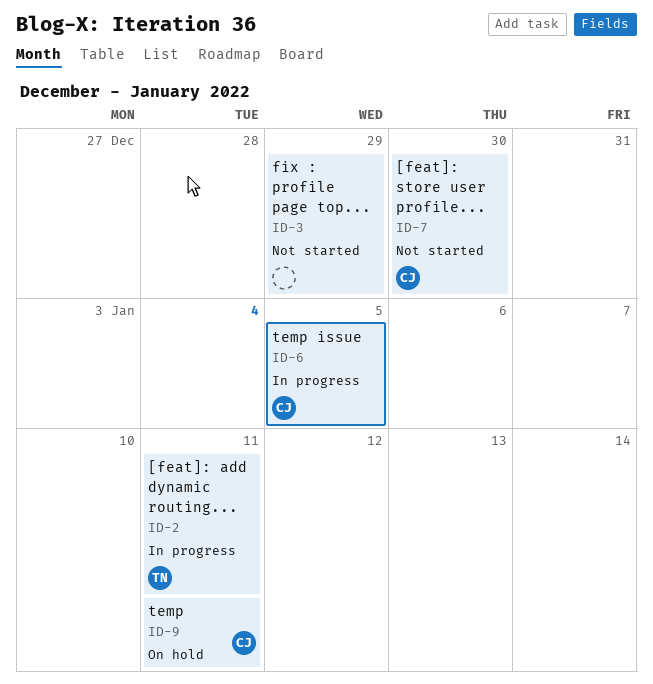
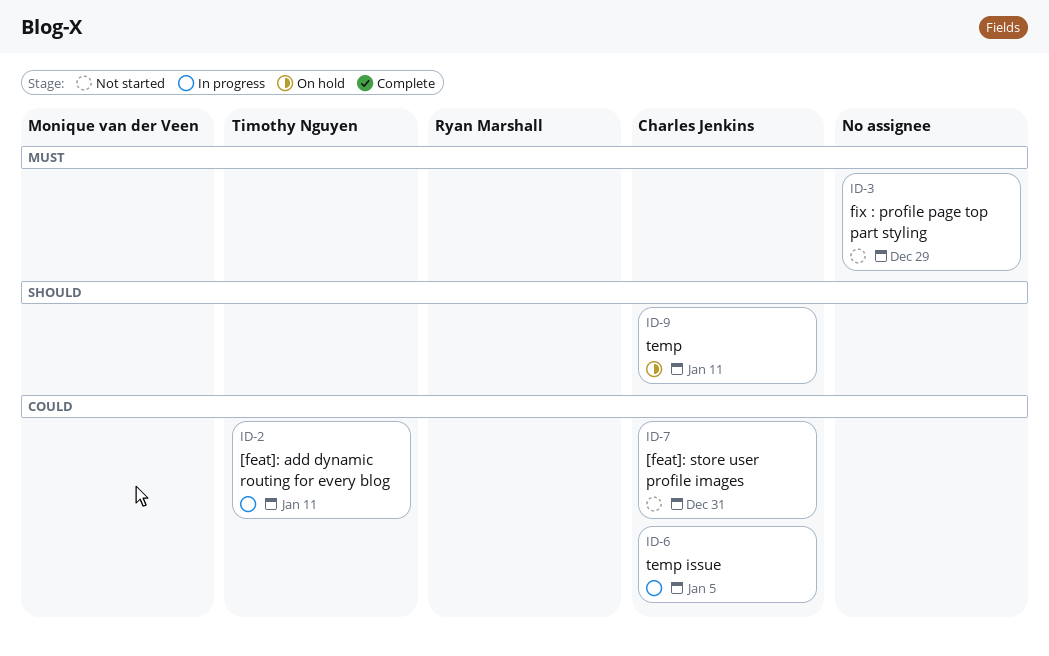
ID-7, due: Dec 30 -> Dec 31

